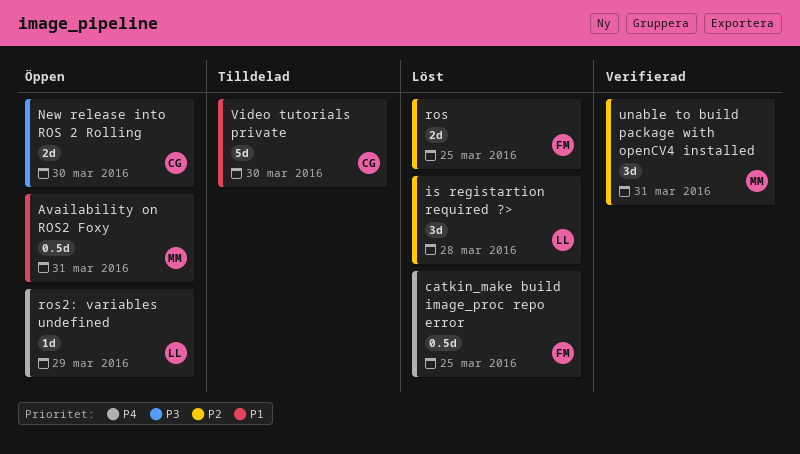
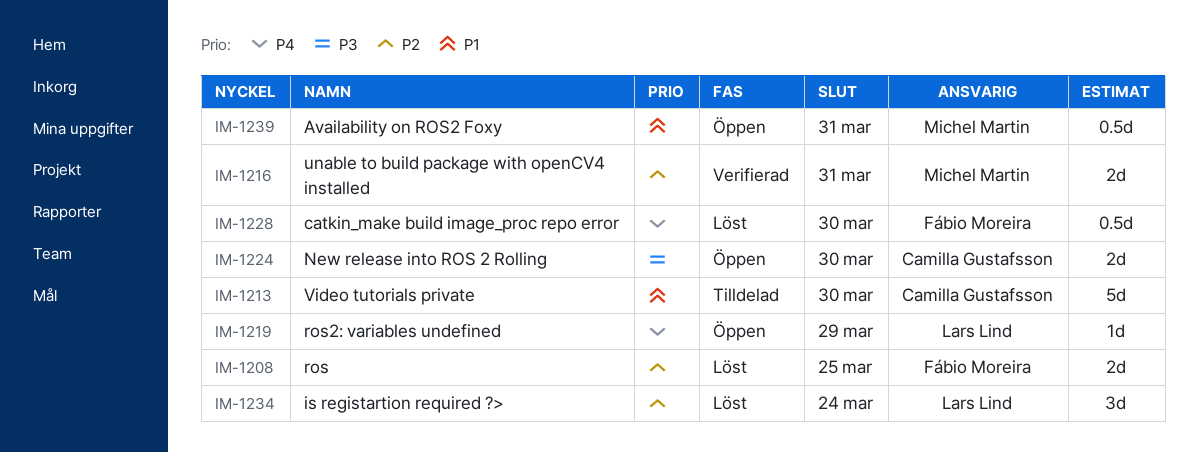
catkin_make build image_proc repo error, due: Mar 25 -> Mar 30
is registartion required ?>, due: Mar 28 -> Mar 24
unable to build package with openCV4 installed, estimate: 3d -> 2d

